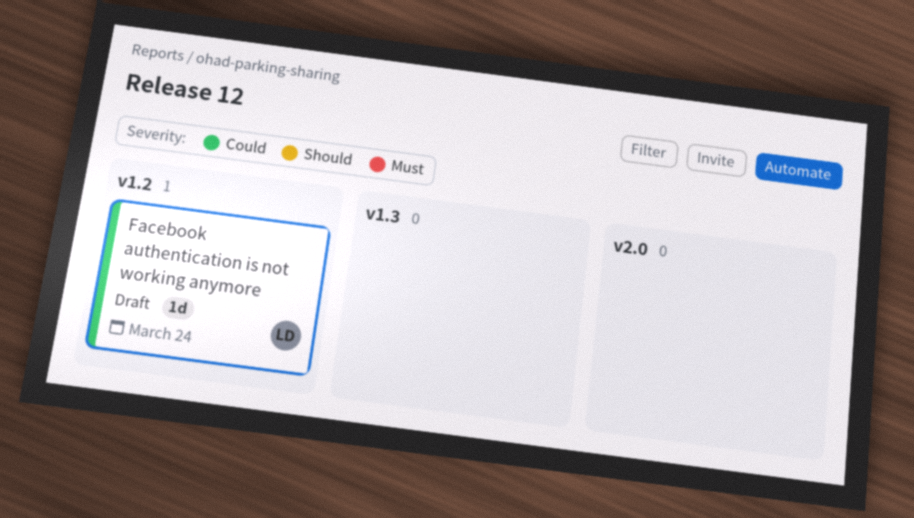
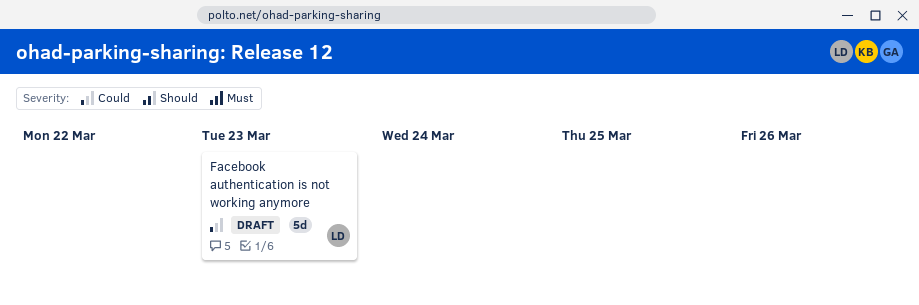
Facebook authentication is not working anymore, estimate: 1d -> 5d
Facebook authentication is not working anymore, due: Mar 24 -> Mar 23

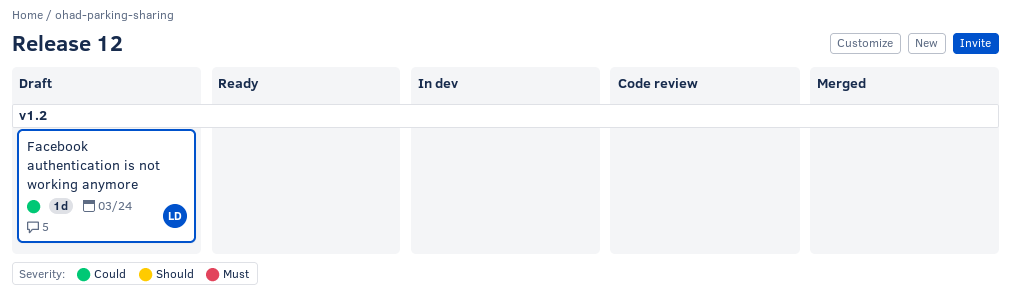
Facebook authentication is not working anymore, estimate: 5d -> 1d
Facebook authentication is not working anymore, due: Mar 23 -> Mar 24

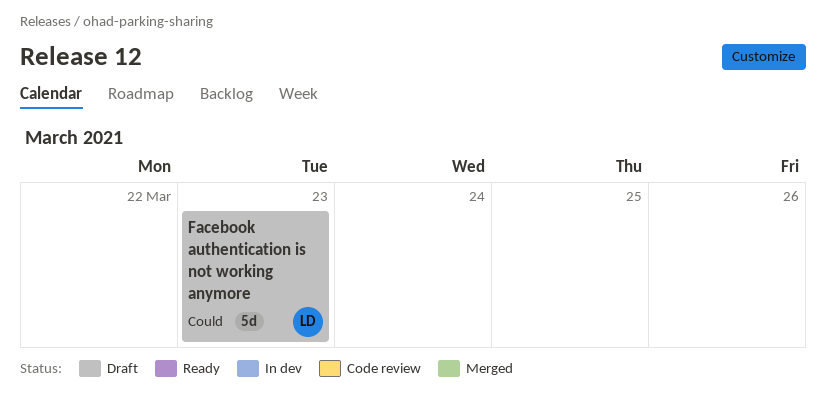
Facebook authentication is not working anymore, estimate: 1d -> 5d
Facebook authentication is not working anymore, due: Mar 24 -> Mar 23

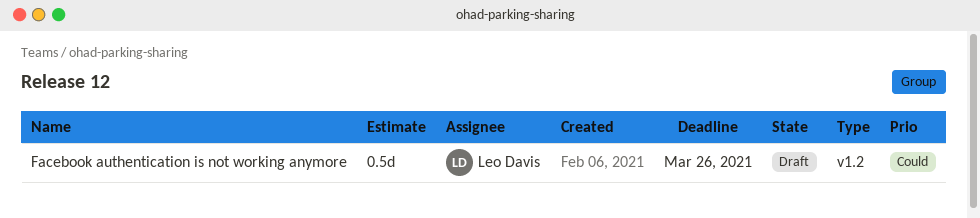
Facebook authentication is not working anymore, estimate: 5d -> 0.5d
Facebook authentication is not working anymore, due: Mar 23 -> Mar 26

